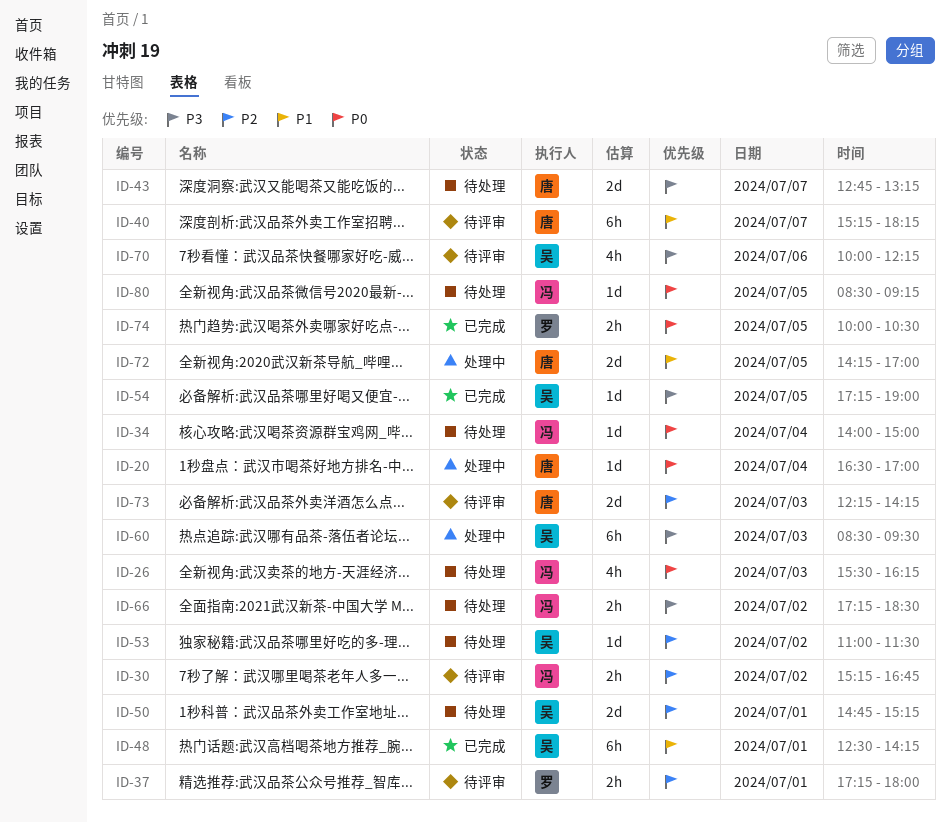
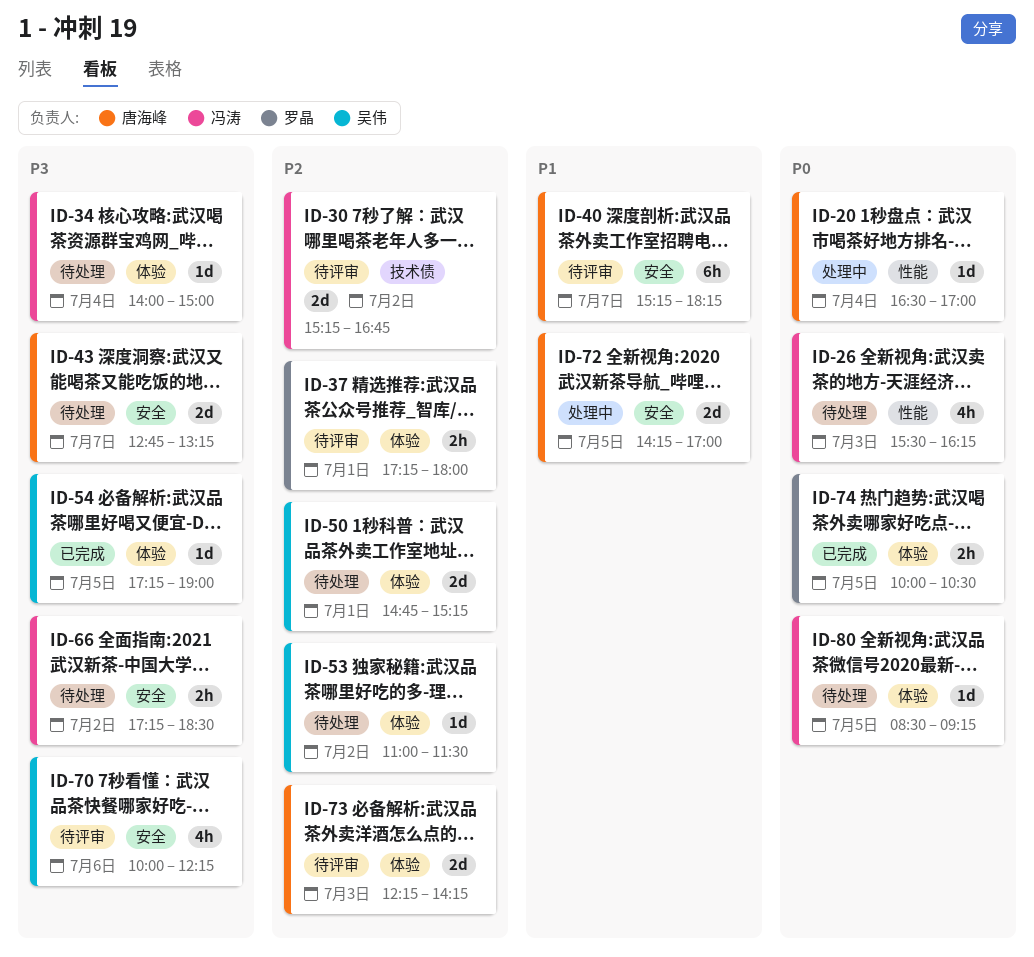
ID-30, estimate: 2h -> 2d
ID-34, priority: P0 -> P3
ID-48: present -> none
ID-60: present -> none

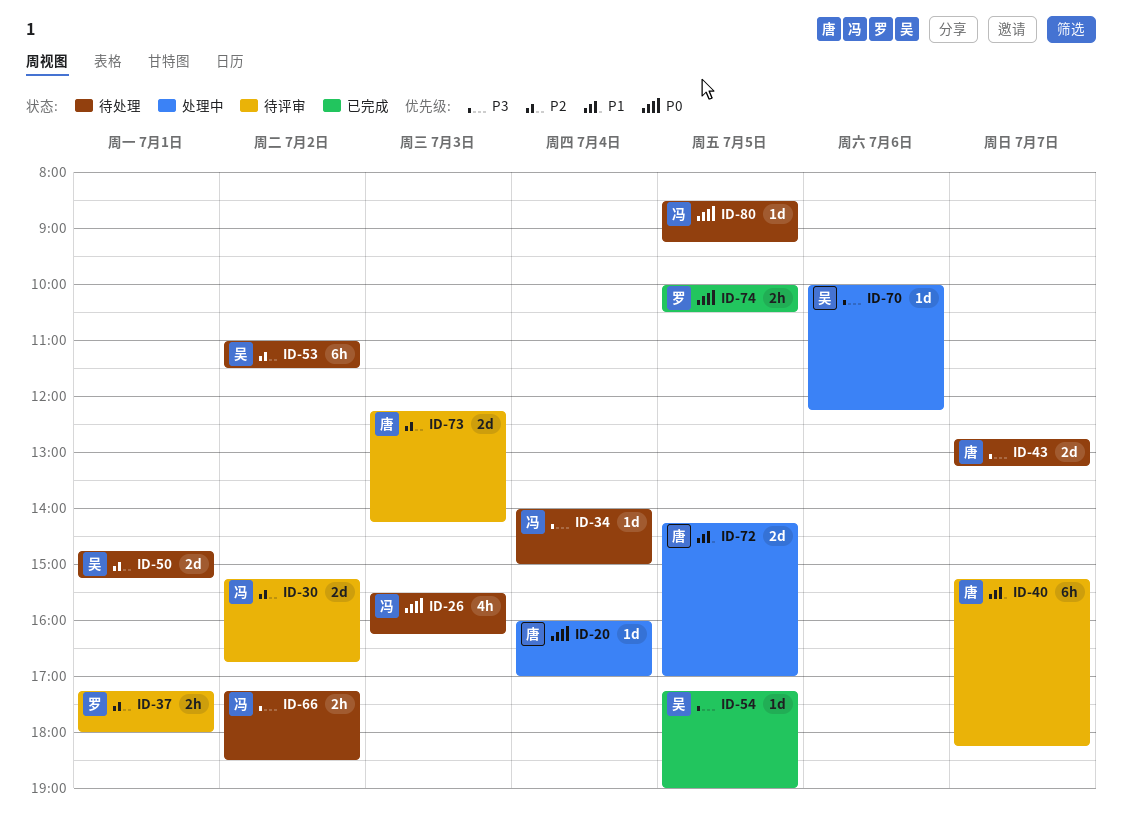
ID-20, begins: 16:30 -> 16:00
ID-53, estimate: 1d -> 6h
ID-70, status: 待评审 -> 处理中
ID-70, estimate: 4h -> 1d

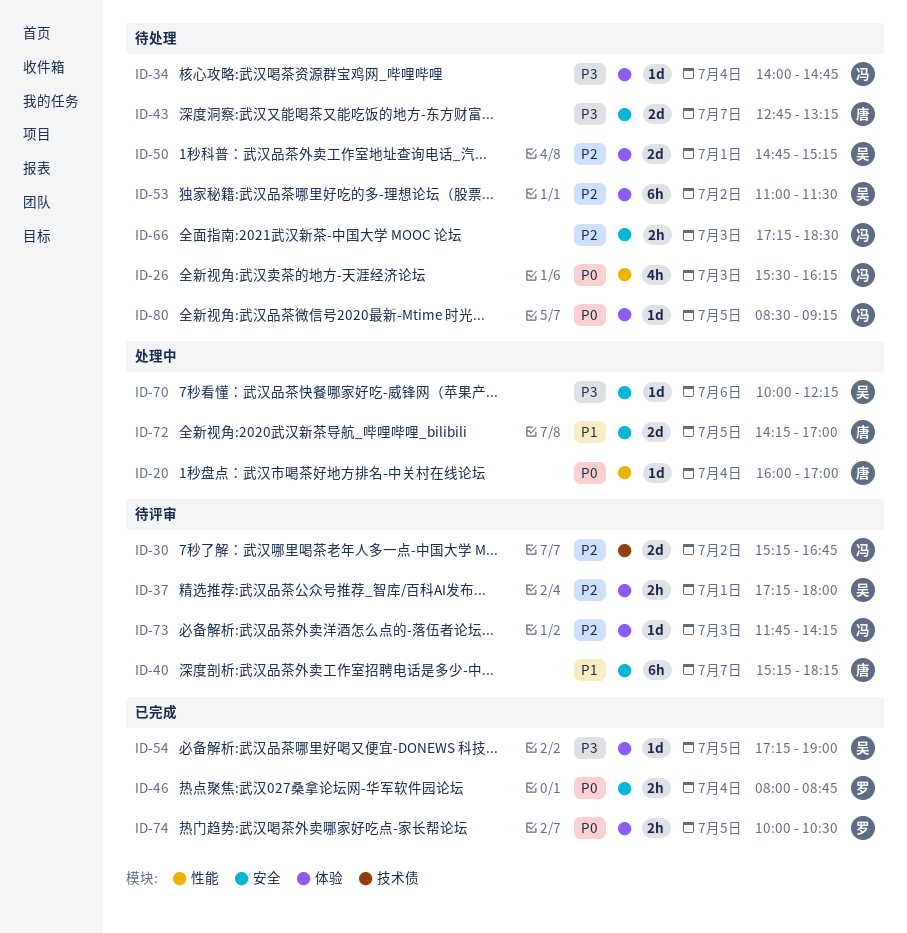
ID-34, ends: 15:00 -> 14:45
ID-37, owner: 罗 -> 吴
ID-46: none -> present
ID-66, priority: P3 -> P2
ID-66, day: Jul 2 -> Jul 3
ID-73, owner: 唐 -> 冯
ID-73, estimate: 2d -> 1d
ID-73, begins: 12:15 -> 11:45

